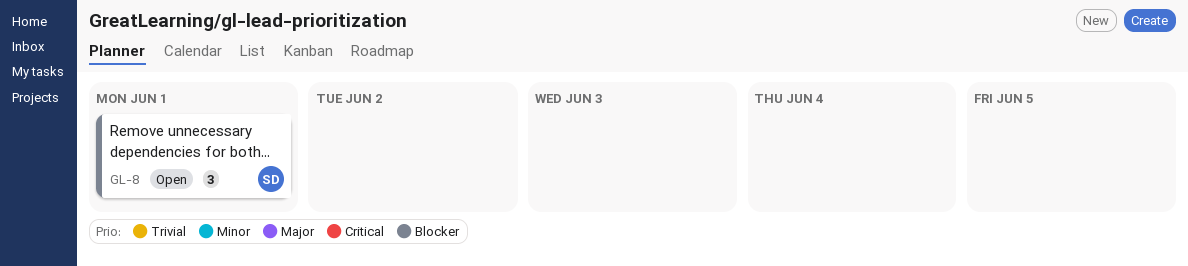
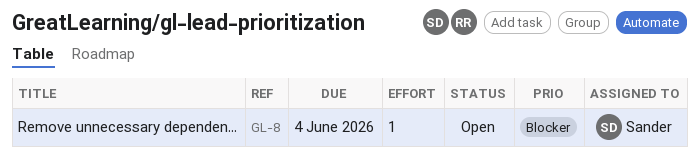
GL-8, estimate: 3 -> 1
GL-8, due: Jun 1 -> Jun 4

